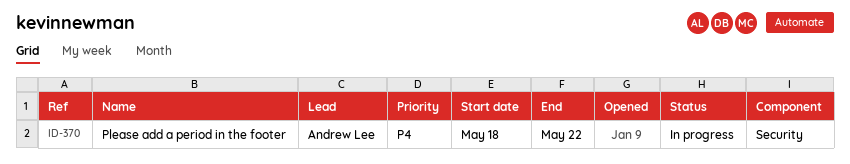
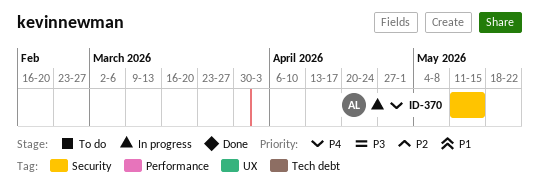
ID-370, start: May 18 -> May 11
ID-370, due: May 22 -> May 15

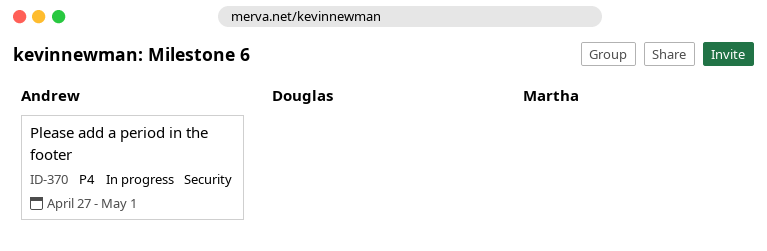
ID-370, start: May 11 -> Apr 27
ID-370, due: May 15 -> May 1

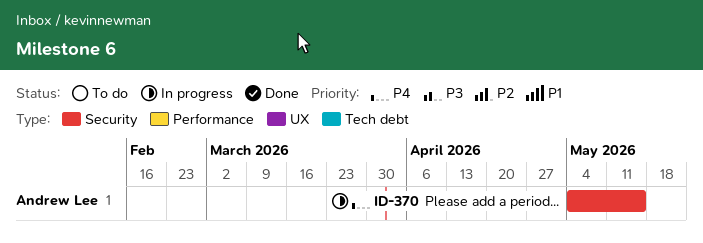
ID-370, start: Apr 27 -> May 4
ID-370, due: May 1 -> May 15

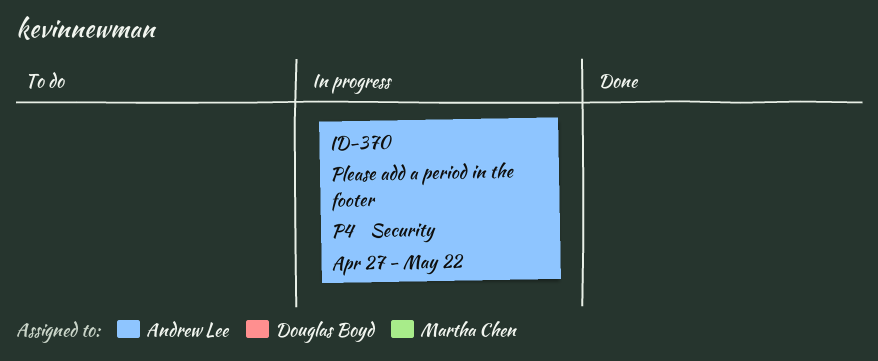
ID-370, start: May 4 -> Apr 27
ID-370, due: May 15 -> May 22

